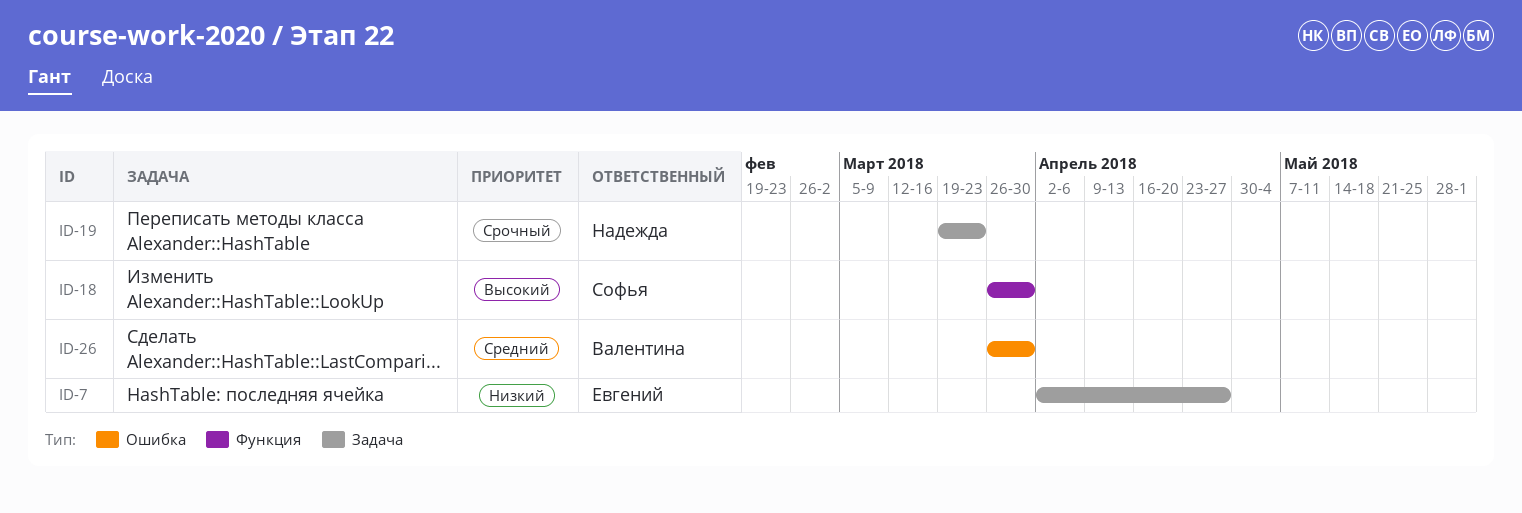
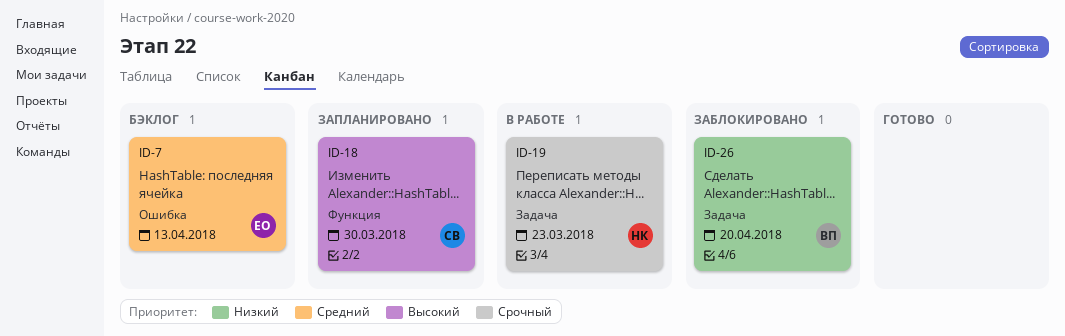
ID-7, priority: Низкий -> Средний
ID-7, label: Задача -> Ошибка
ID-7, due: Apr 27 -> Apr 13
ID-26, priority: Средний -> Низкий
ID-26, label: Ошибка -> Задача
ID-26, due: Mar 30 -> Apr 20

